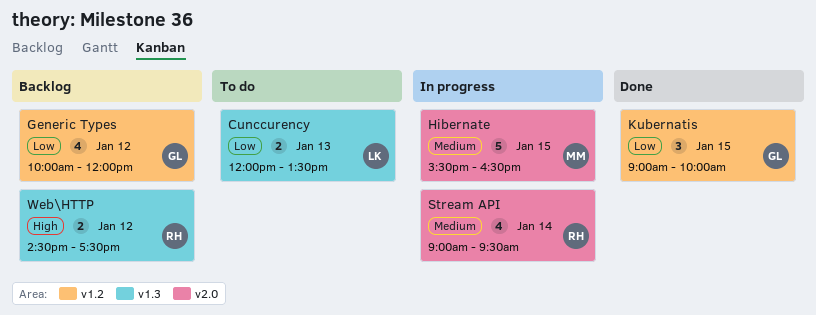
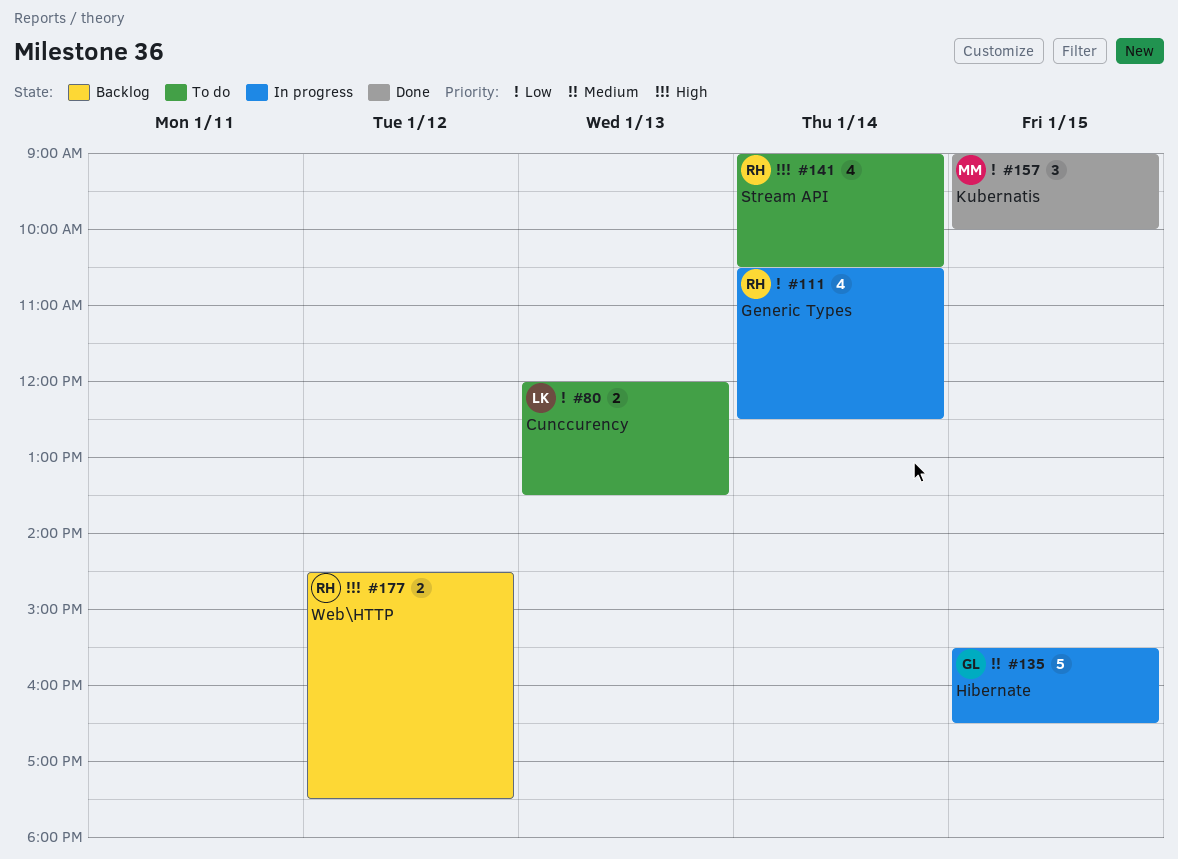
Generic Types, status: Backlog -> In progress
Generic Types, owner: GL -> RH
Generic Types, day: Jan 12 -> Jan 14
Generic Types, begins: 10:00 -> 10:30
Generic Types, ends: 12:00 -> 12:30
Hibernate, owner: MM -> GL
Kubernatis, owner: GL -> MM
Stream API, status: In progress -> To do
Stream API, priority: Medium -> High
Stream API, ends: 09:30 -> 10:30

